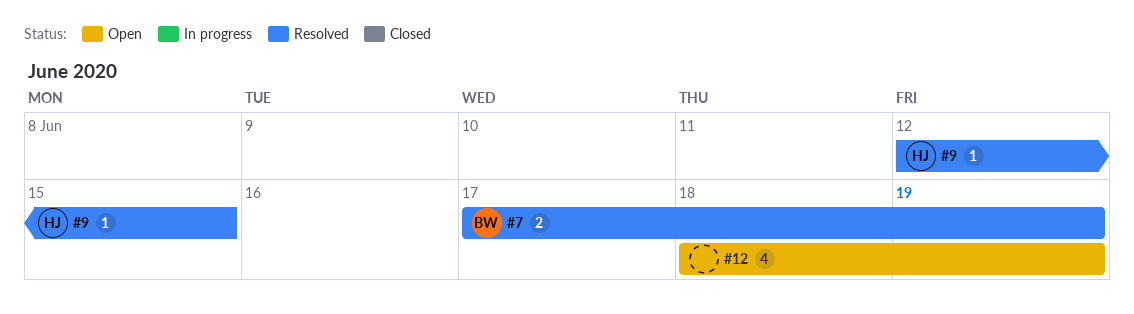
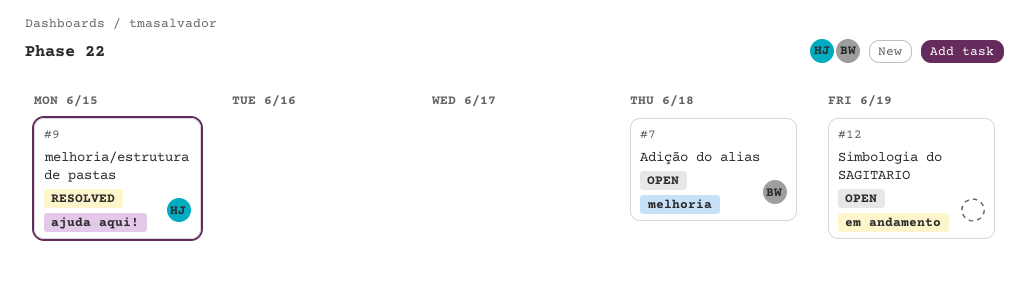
#7, status: Resolved -> Open
#7, due: Jun 19 -> Jun 18

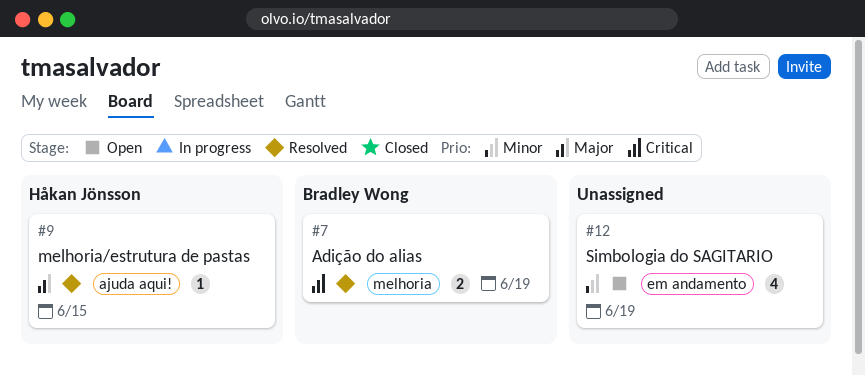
#7, status: Open -> Resolved
#7, due: Jun 18 -> Jun 19

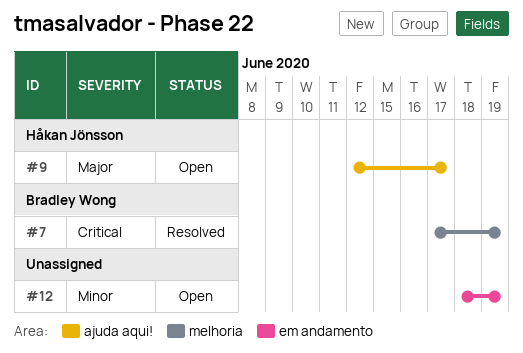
#9, status: Resolved -> Open
#9, due: Jun 15 -> Jun 17

